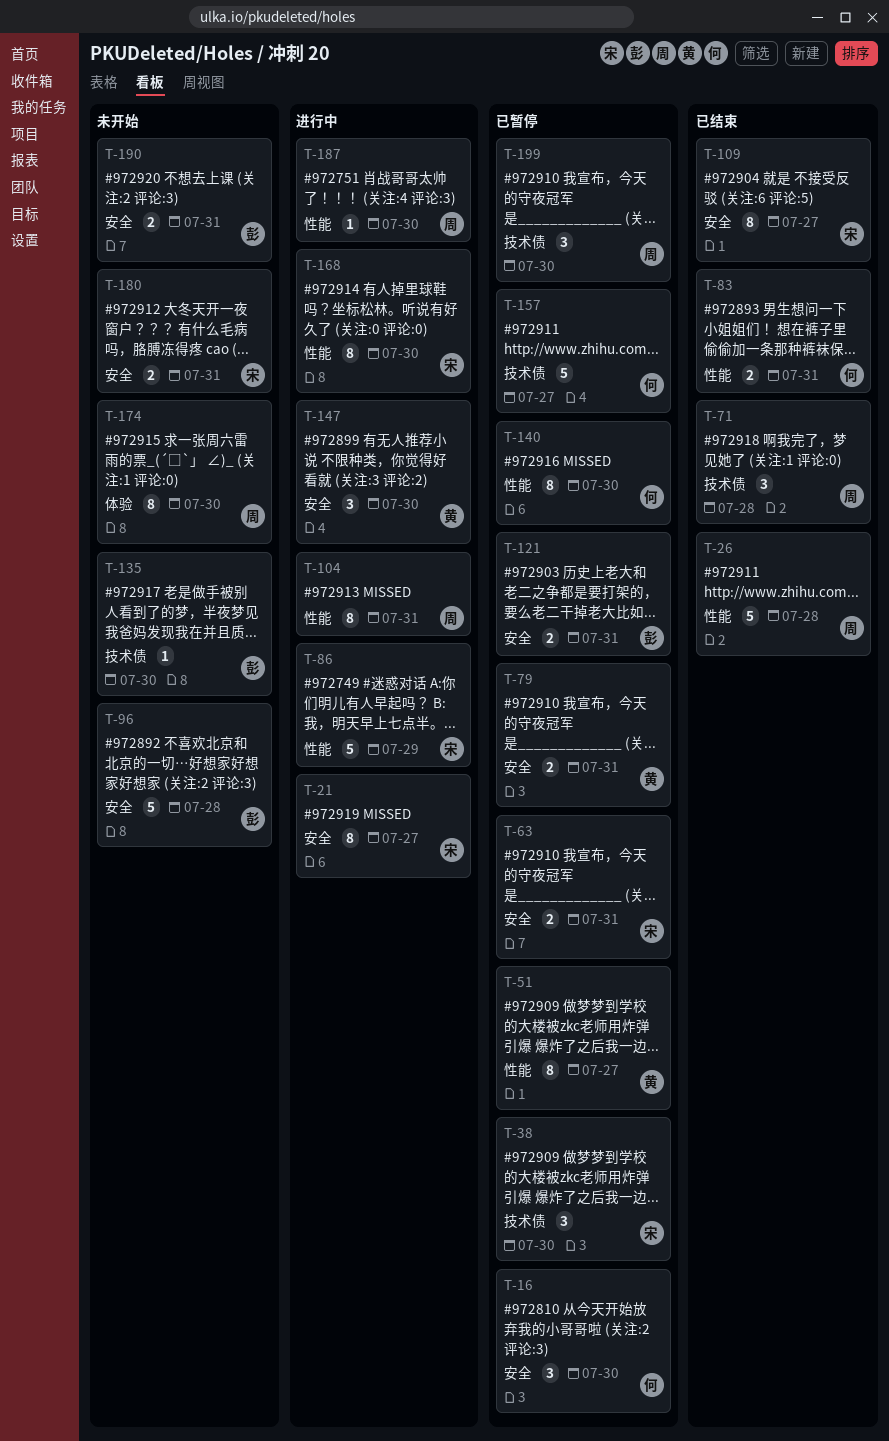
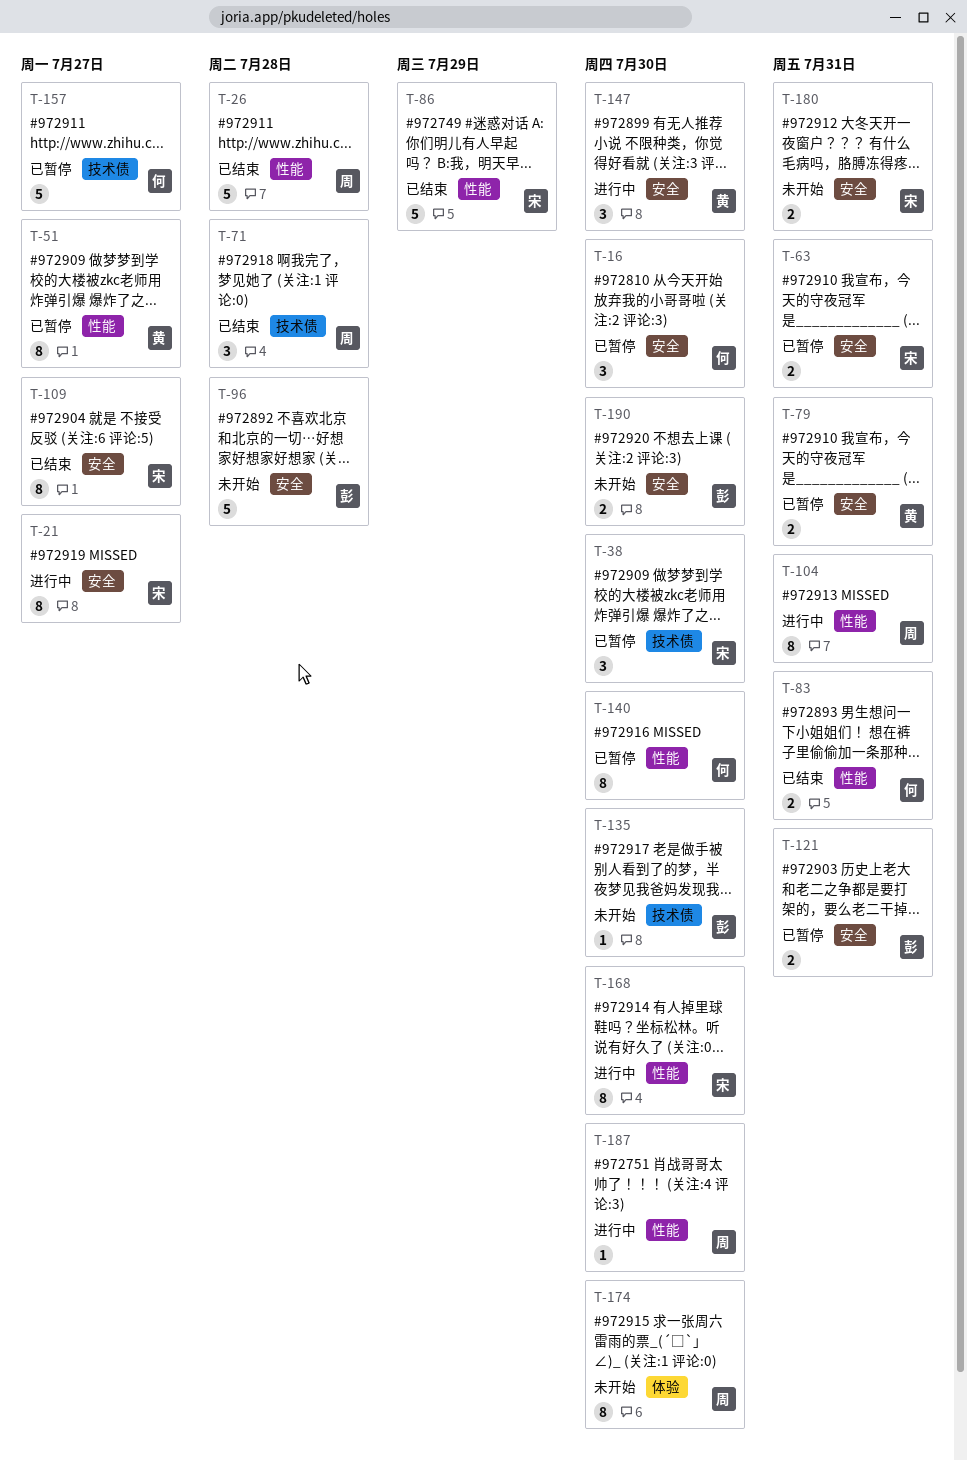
T-86, status: 进行中 -> 已结束
T-190, due: Jul 31 -> Jul 30
T-199: present -> none

